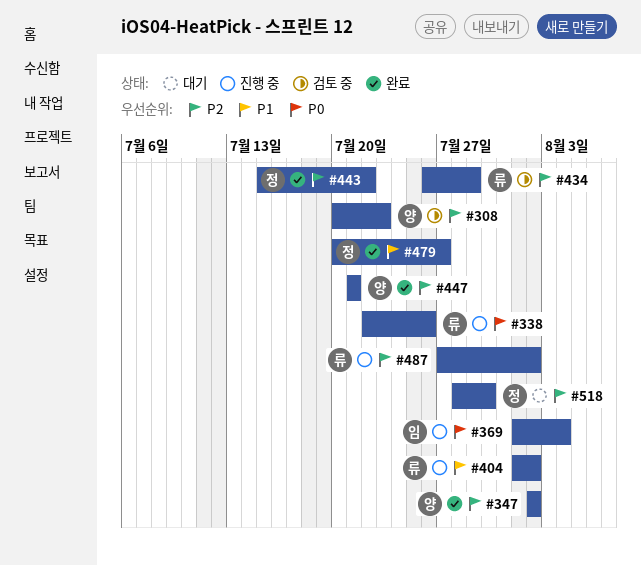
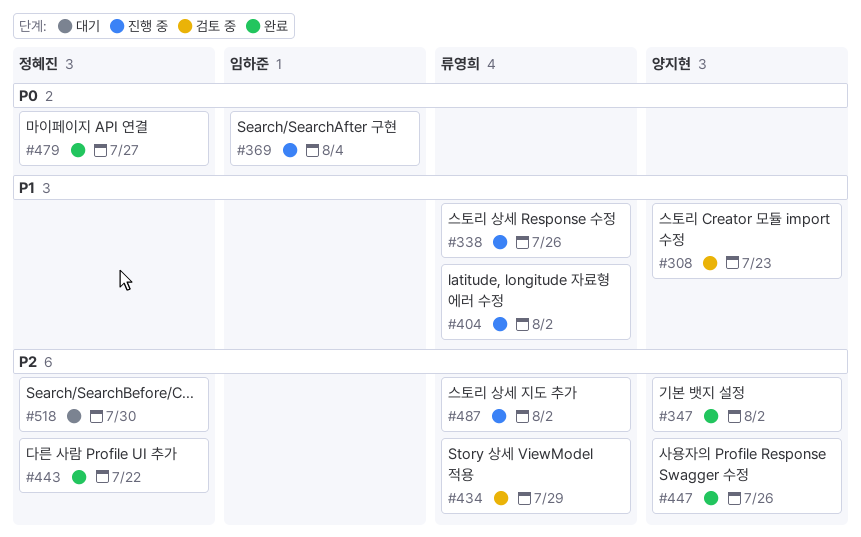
#308, priority: P2 -> P1
#338, priority: P0 -> P1
#447, due: Jul 21 -> Jul 26
#479, priority: P1 -> P0

